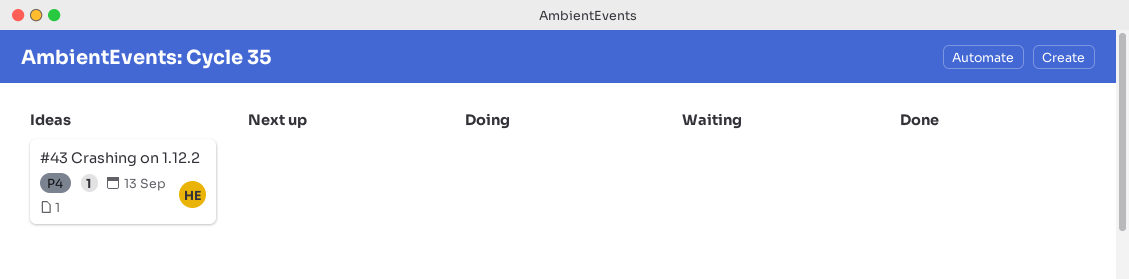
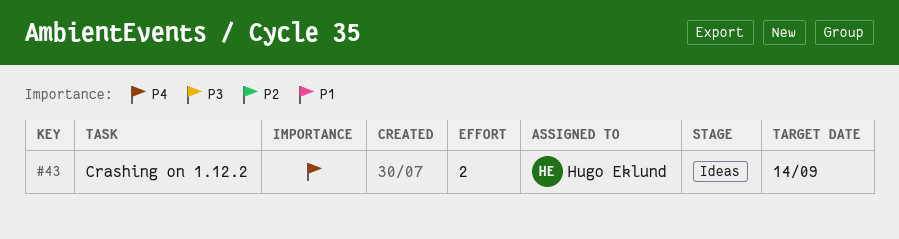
#43, estimate: 1 -> 2
#43, due: Sep 13 -> Sep 14

